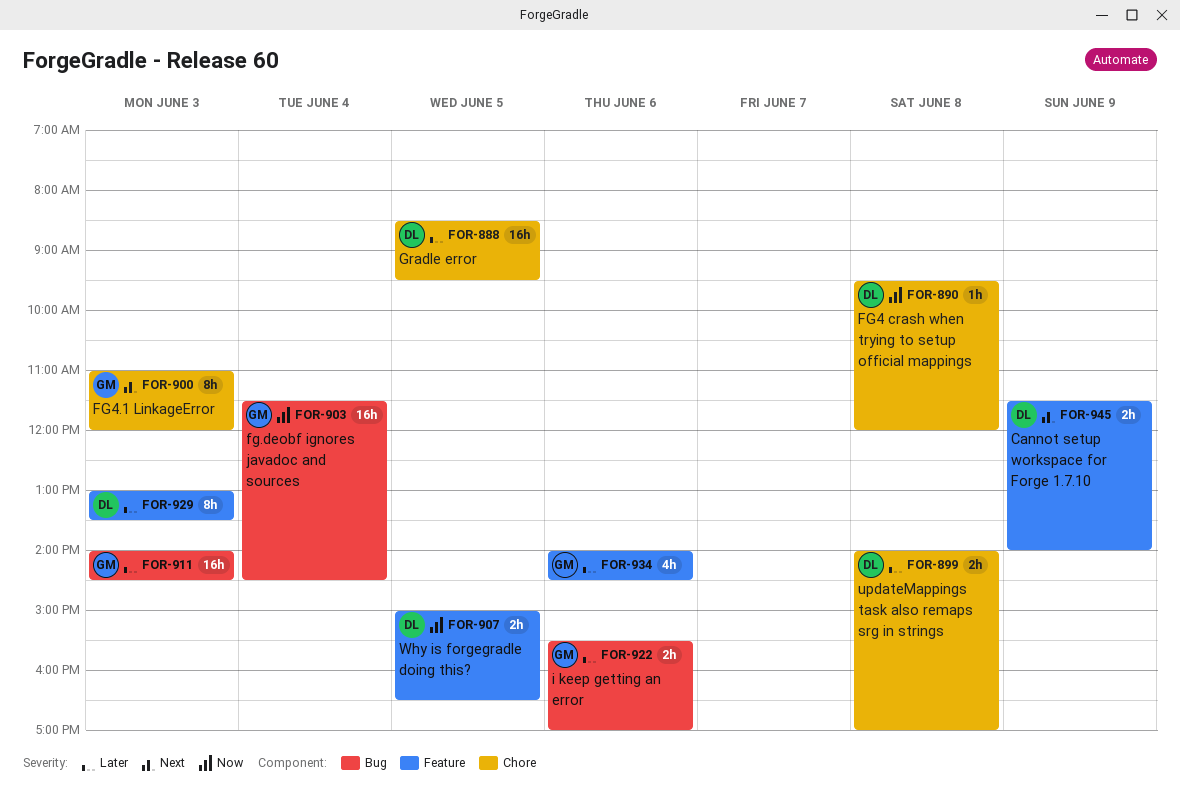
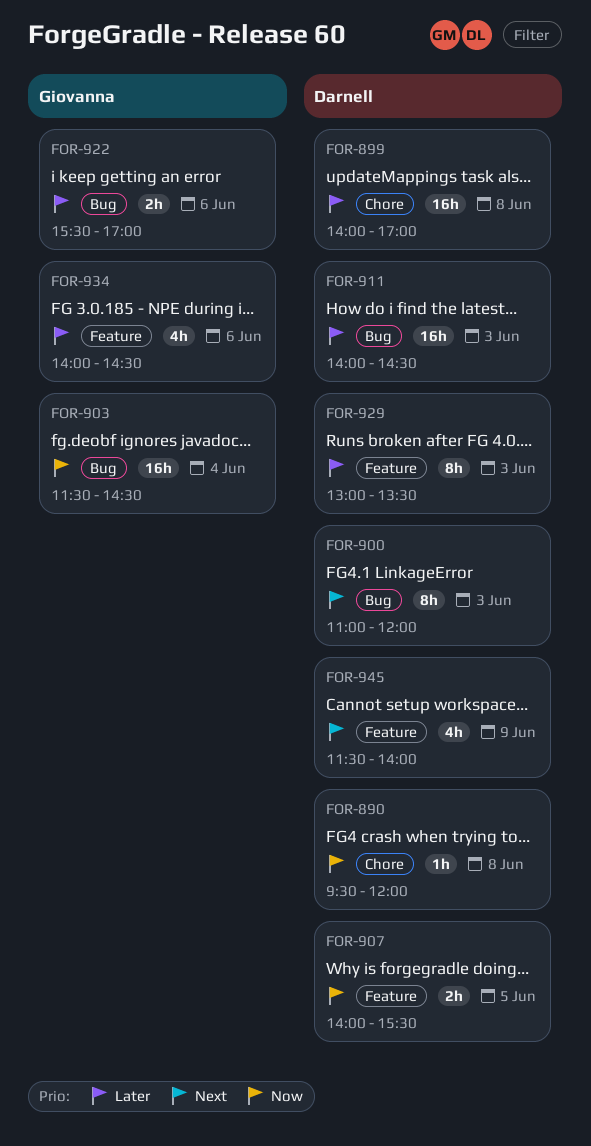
FOR-888: present -> none
FOR-899, estimate: 2h -> 16h
FOR-900, owner: Giovanna -> Darnell
FOR-900, label: Chore -> Bug
FOR-907, begins: 15:00 -> 14:00
FOR-907, ends: 16:30 -> 15:30
FOR-911, owner: Giovanna -> Darnell
FOR-945, estimate: 2h -> 4h

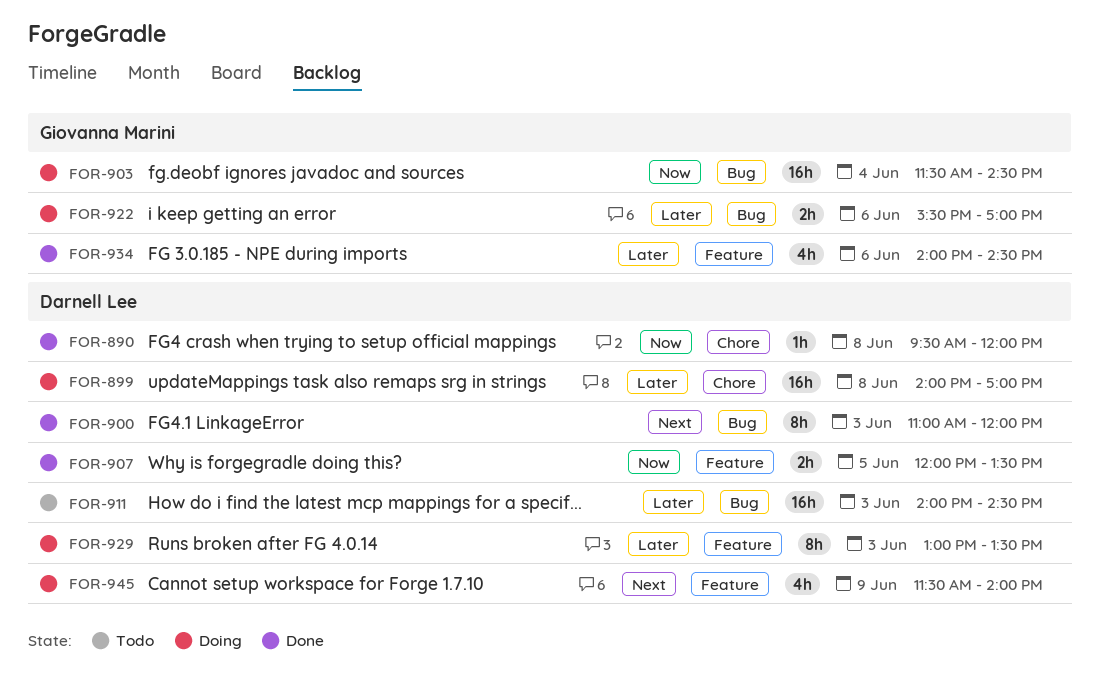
FOR-907, begins: 14:00 -> 12:00
FOR-907, ends: 15:30 -> 13:30

